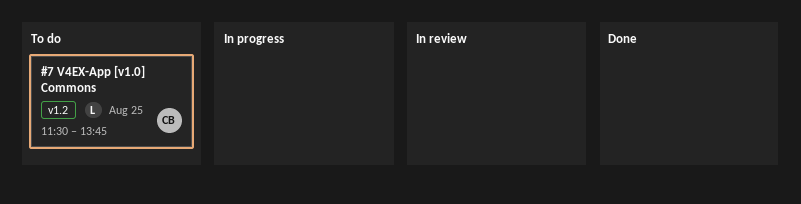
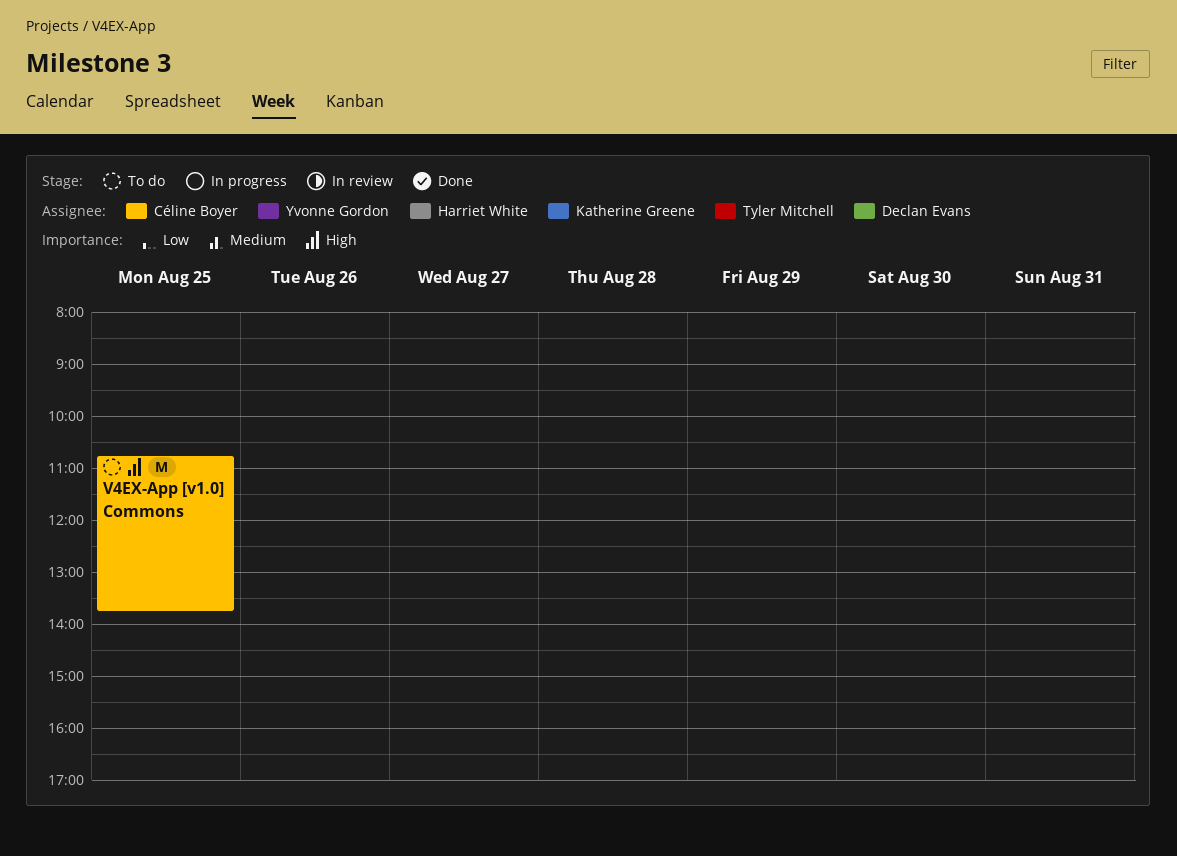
V4EX-App [v1.0] Commons, estimate: L -> M
V4EX-App [v1.0] Commons, begins: 11:30 -> 10:45

